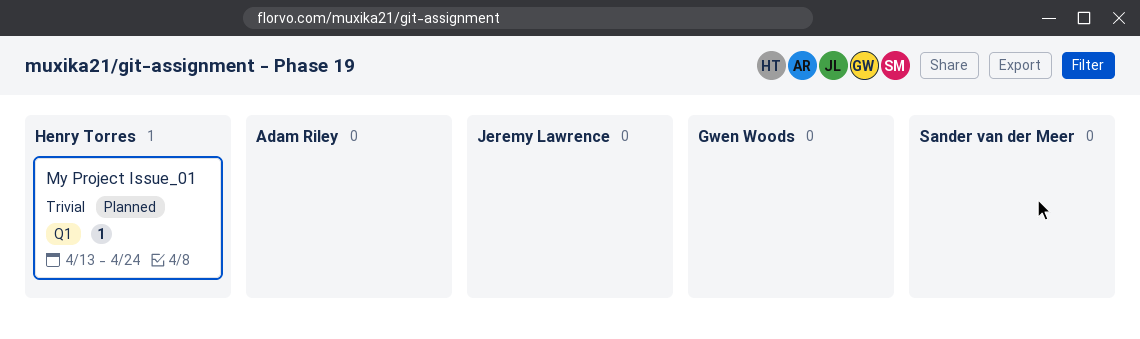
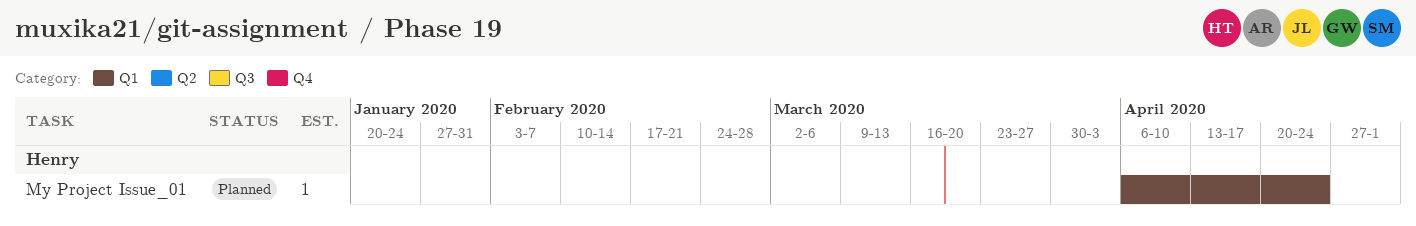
My Project Issue_01, start: Apr 13 -> Apr 6

